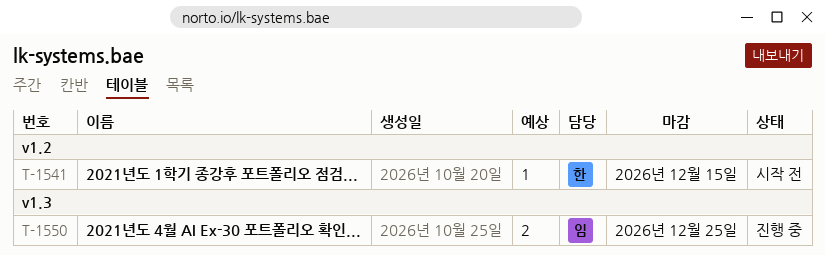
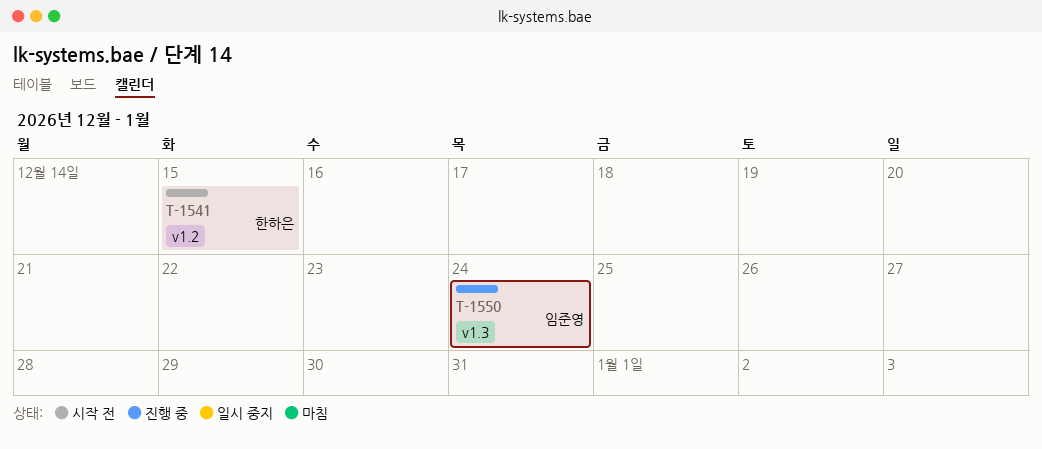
T-1550, due: Dec 25 -> Dec 24

